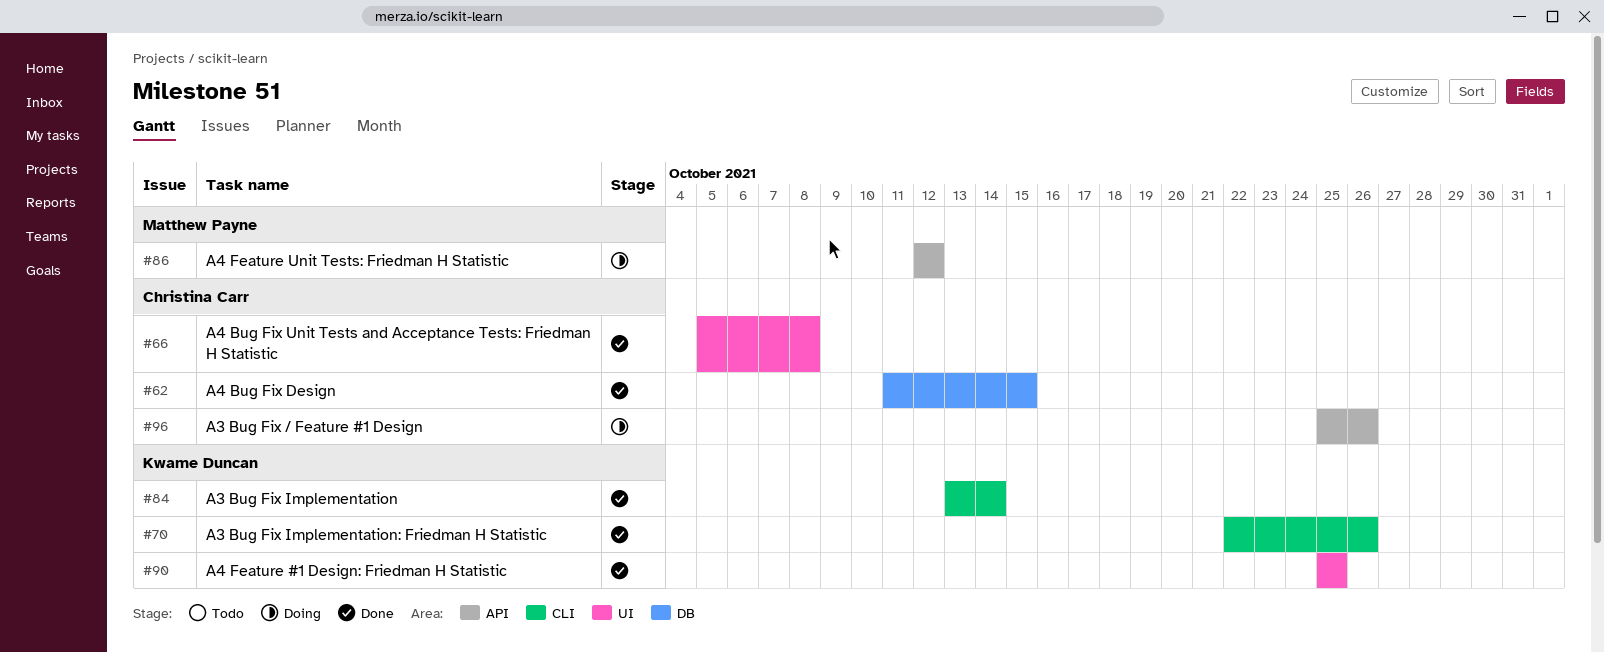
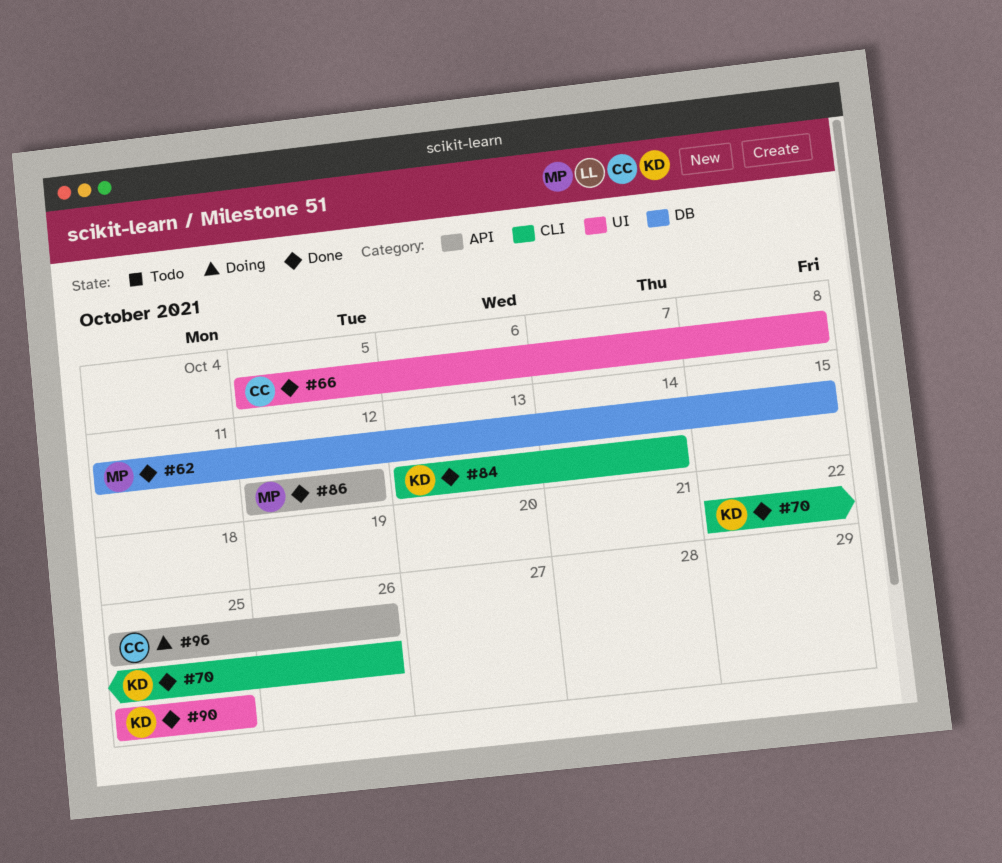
#62, owner: Christina Carr -> Matthew Payne
#86, status: Doing -> Done

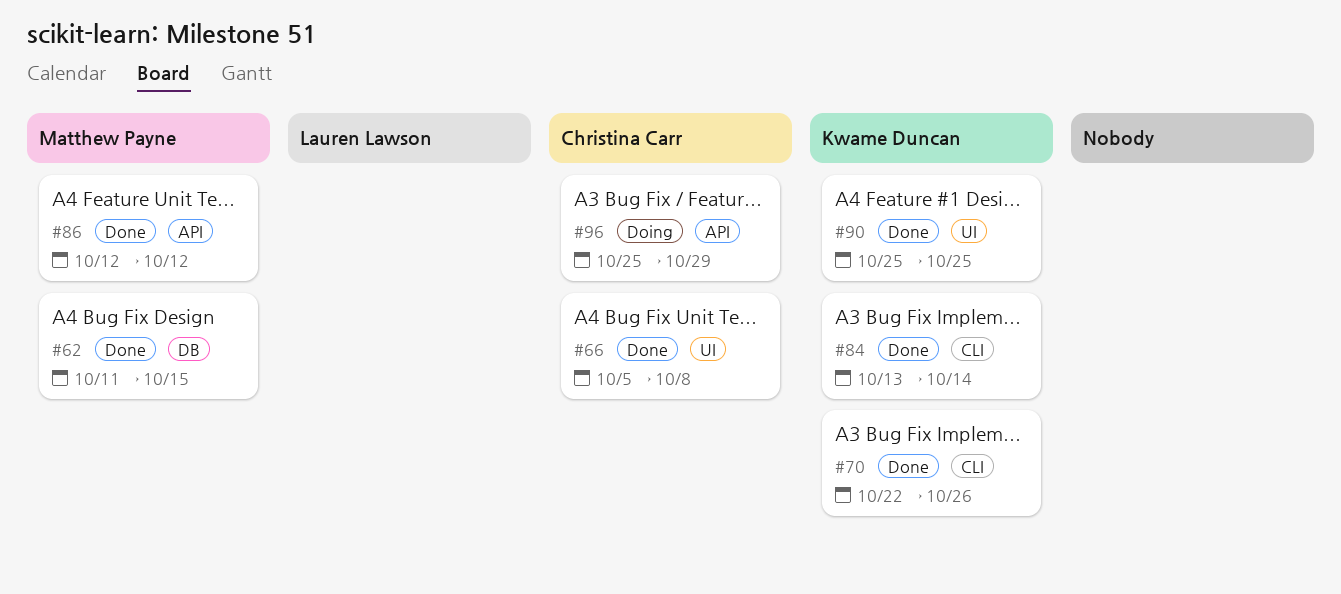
#96, due: Oct 26 -> Oct 29

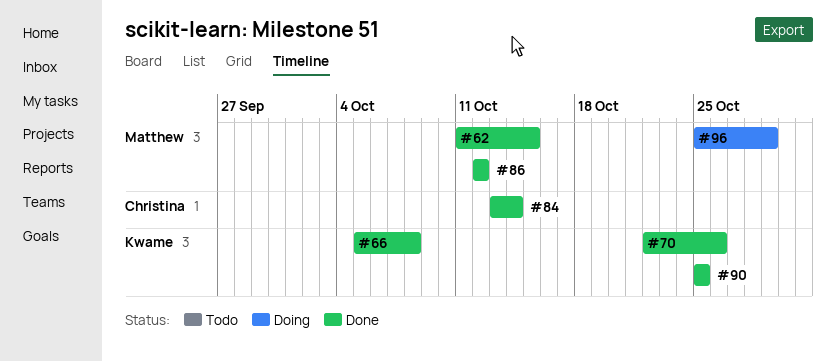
#66, owner: Christina Carr -> Kwame Duncan
#84, owner: Kwame Duncan -> Christina Carr
#96, owner: Christina Carr -> Matthew Payne

